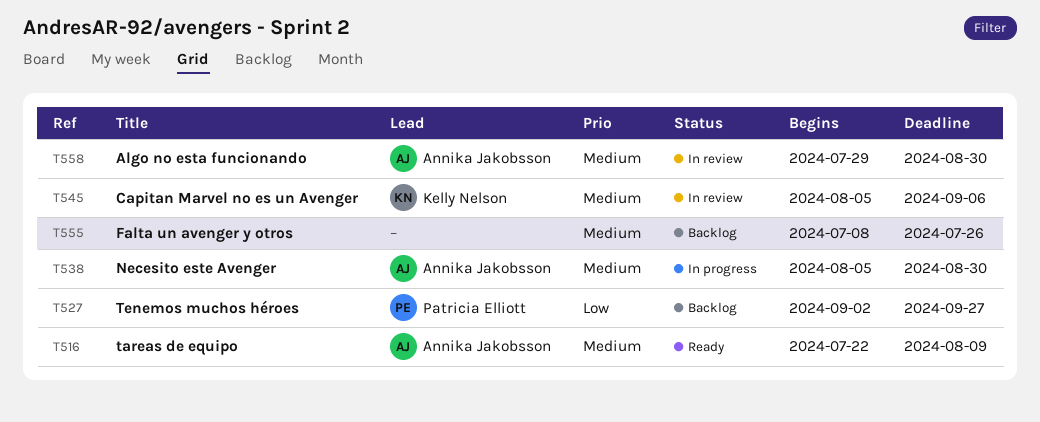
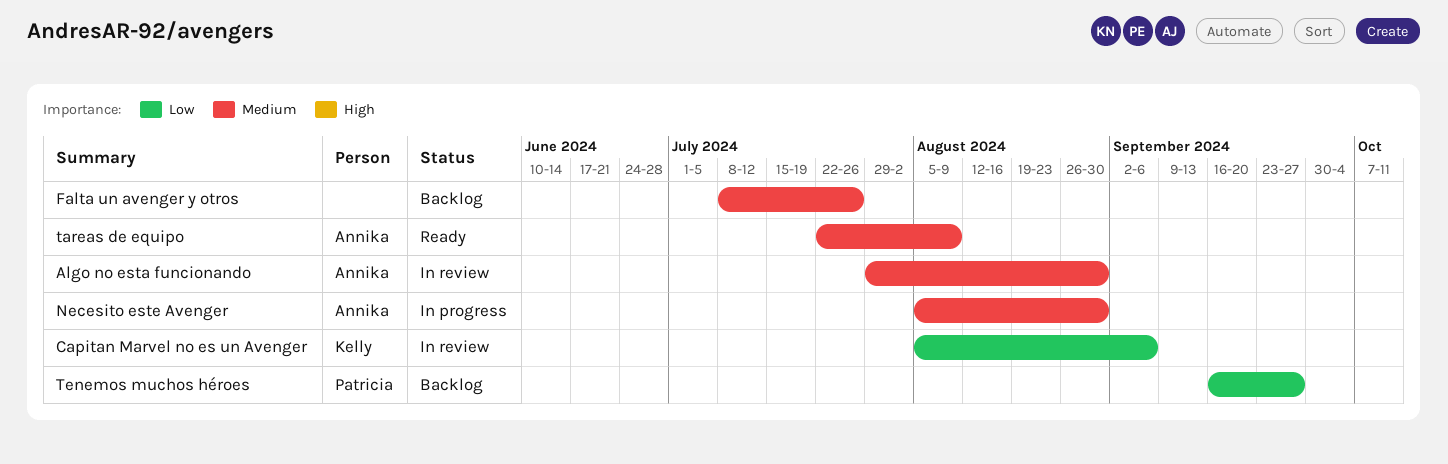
Capitan Marvel no es un Avenger, priority: Medium -> Low
Tenemos muchos héroes, start: Sep 2 -> Sep 16

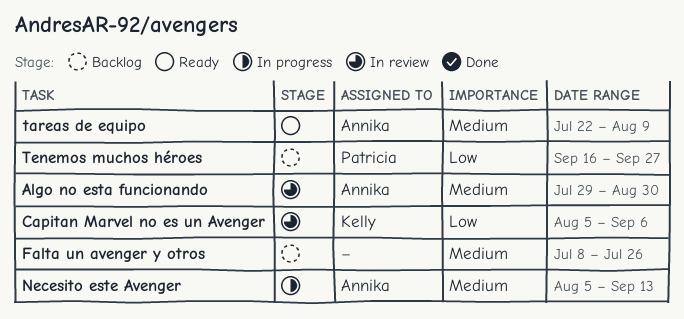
Necesito este Avenger, due: Aug 30 -> Sep 13

